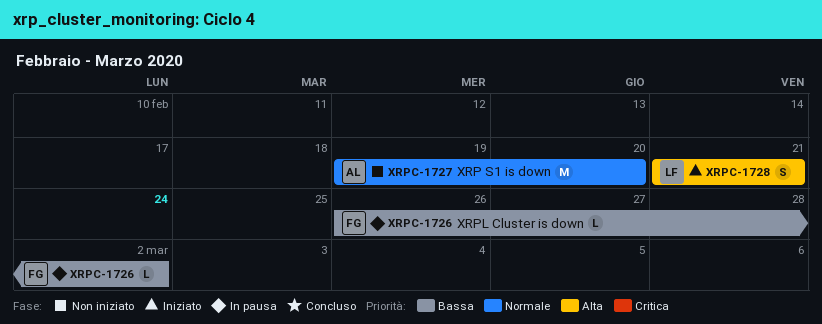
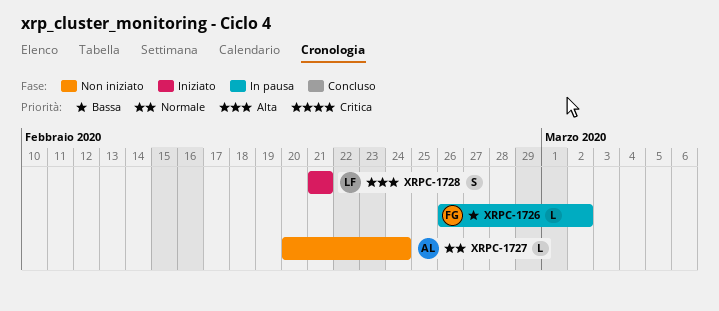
XRPC-1727, estimate: M -> L
XRPC-1727, start: Feb 19 -> Feb 20
XRPC-1727, due: Feb 20 -> Feb 24

